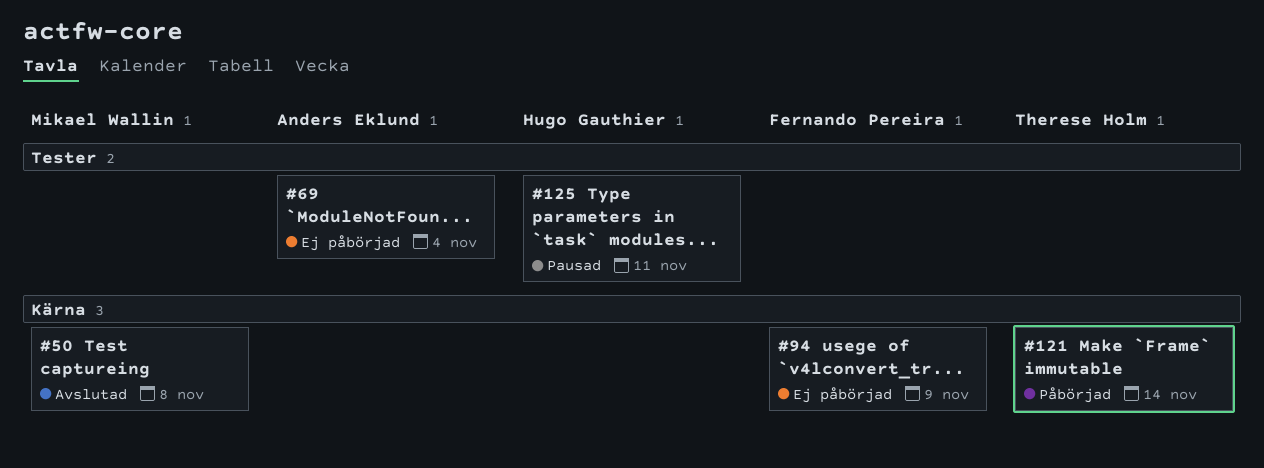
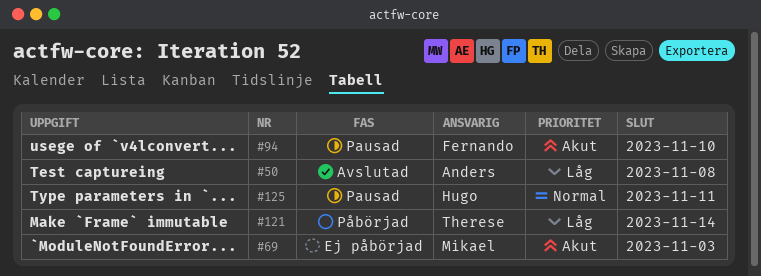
#50, owner: Mikael Wallin -> Anders Eklund
#69, owner: Anders Eklund -> Mikael Wallin
#69, due: Nov 4 -> Nov 3
#94, status: Ej påbörjad -> Pausad
#94, due: Nov 9 -> Nov 10

